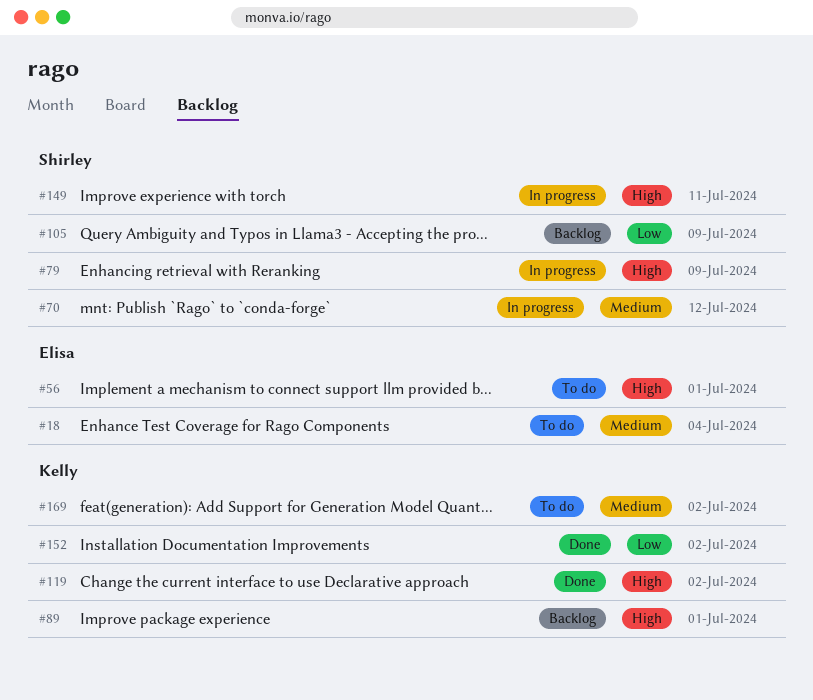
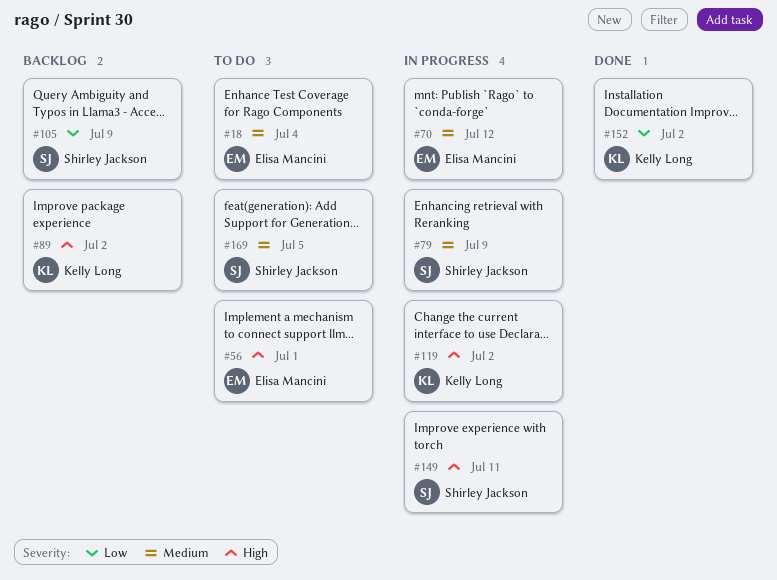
#70, owner: Shirley Jackson -> Elisa Mancini
#79, priority: High -> Medium
#89, due: Jul 1 -> Jul 2
#119, status: Done -> In progress
#169, owner: Kelly Long -> Shirley Jackson
#169, due: Jul 2 -> Jul 5

